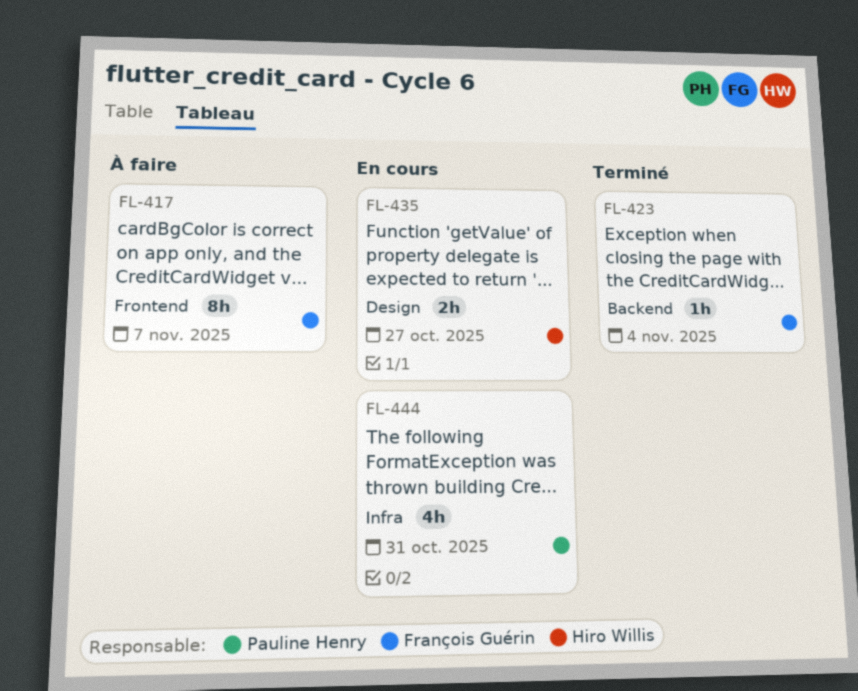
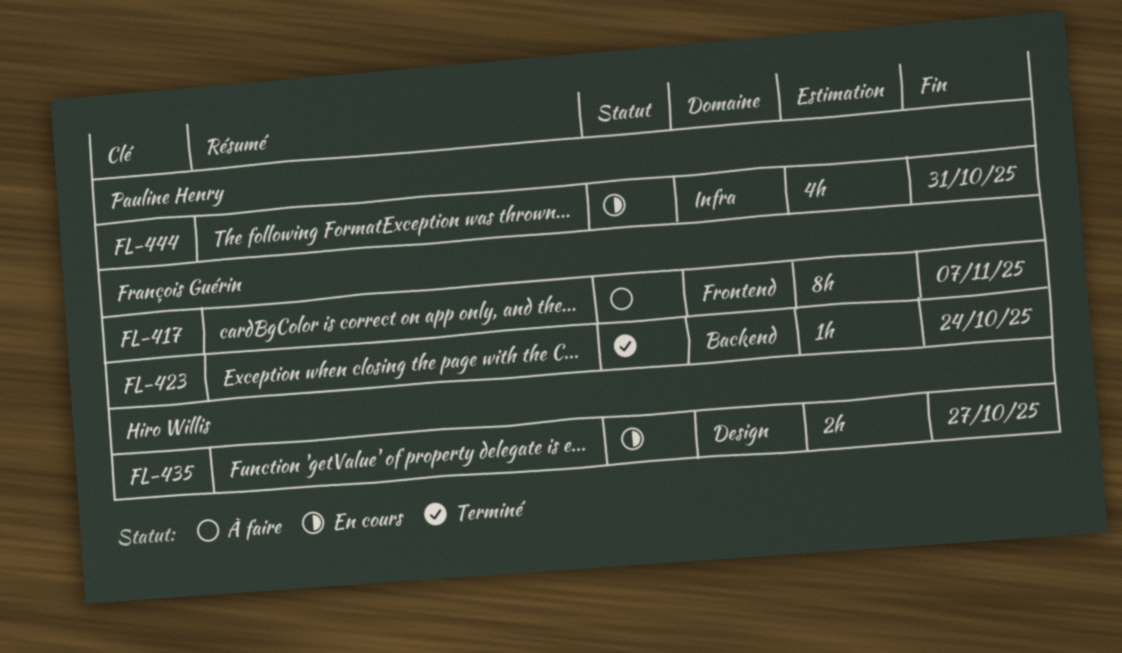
FL-423, due: Nov 4 -> Oct 24

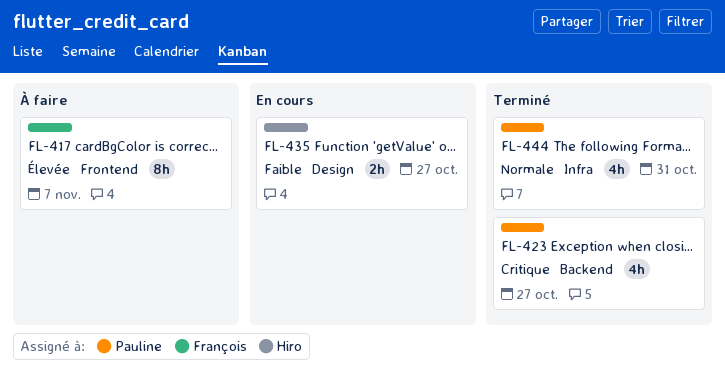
FL-423, owner: François Guérin -> Pauline Henry
FL-423, estimate: 1h -> 4h
FL-423, due: Oct 24 -> Oct 27
FL-444, status: En cours -> Terminé

